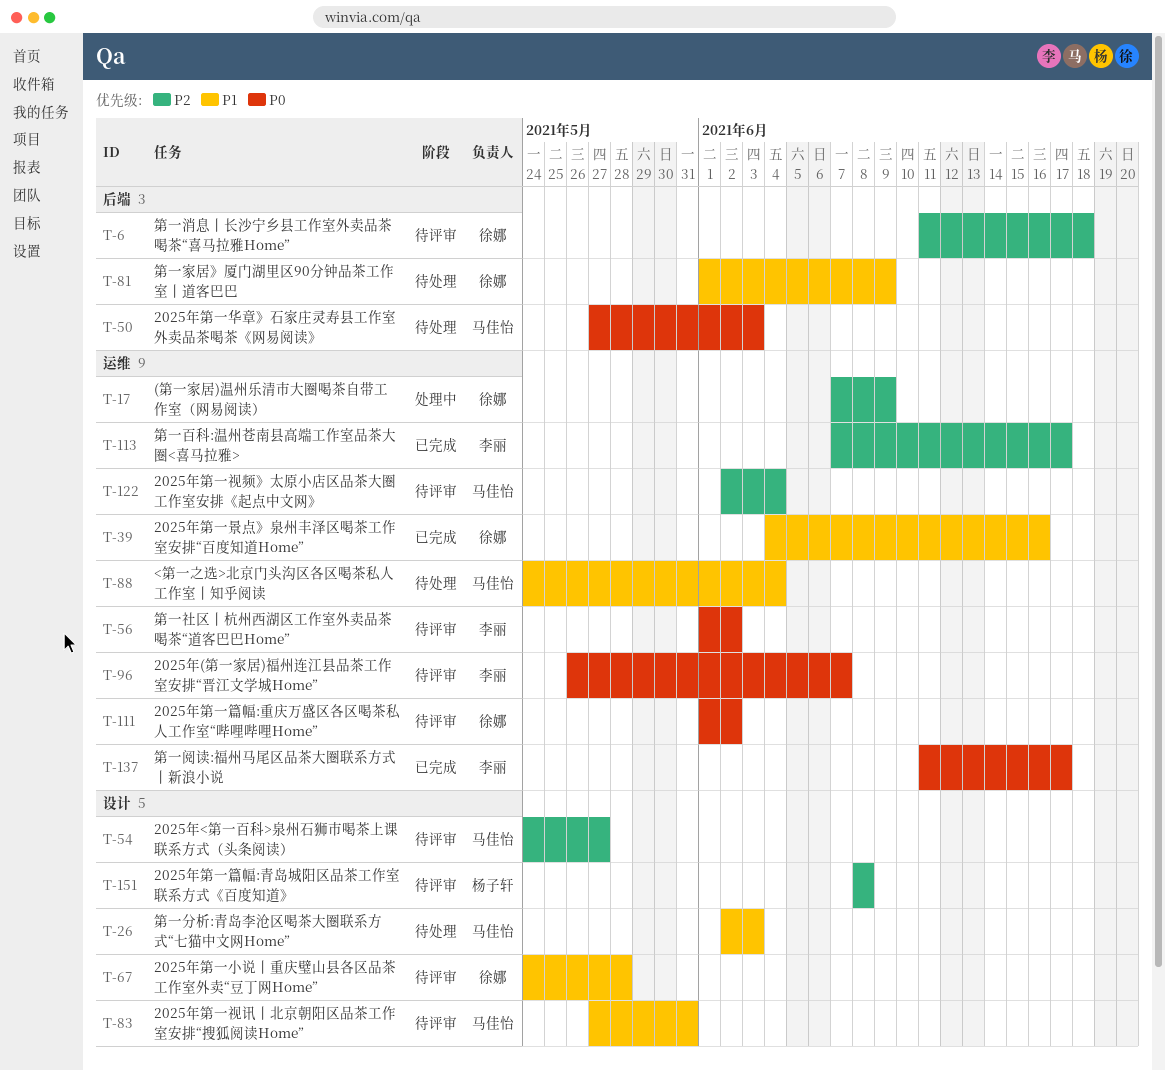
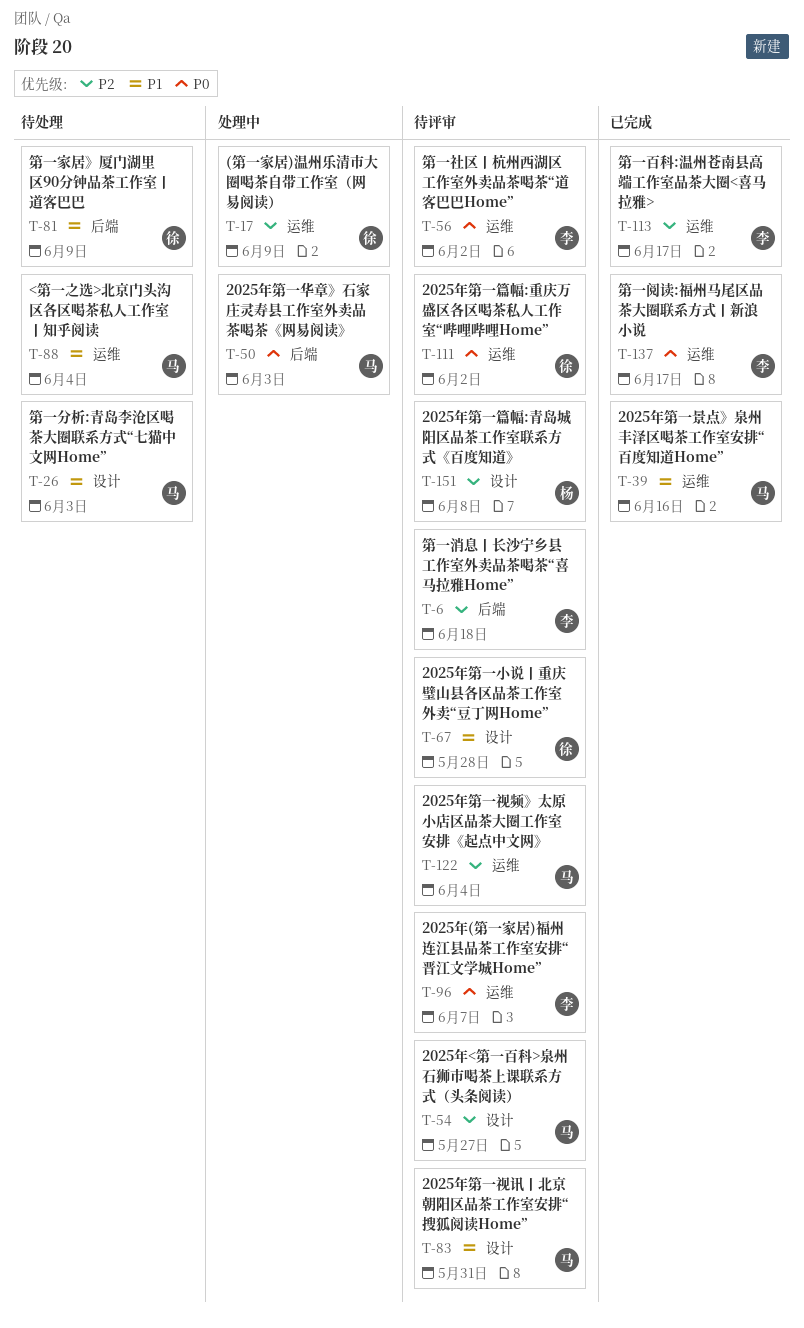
T-6, owner: 徐娜 -> 李丽
T-39, owner: 徐娜 -> 马佳怡
T-50, status: 待处理 -> 处理中

